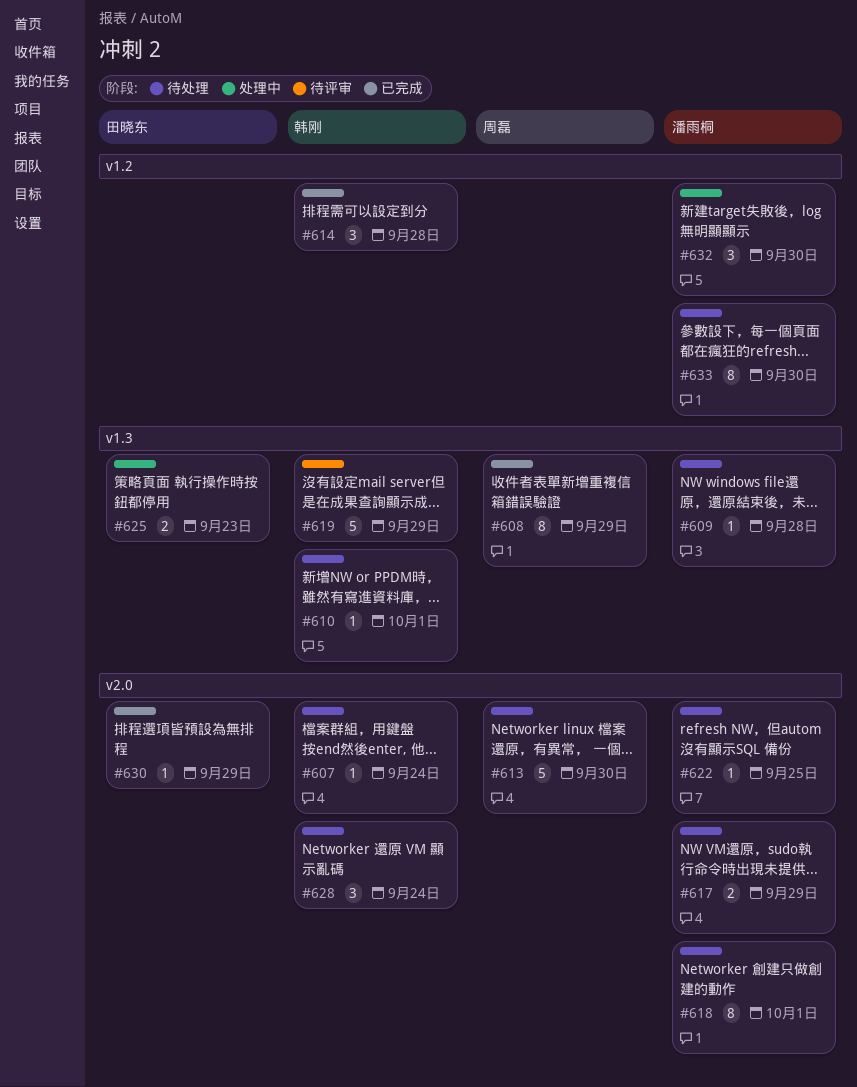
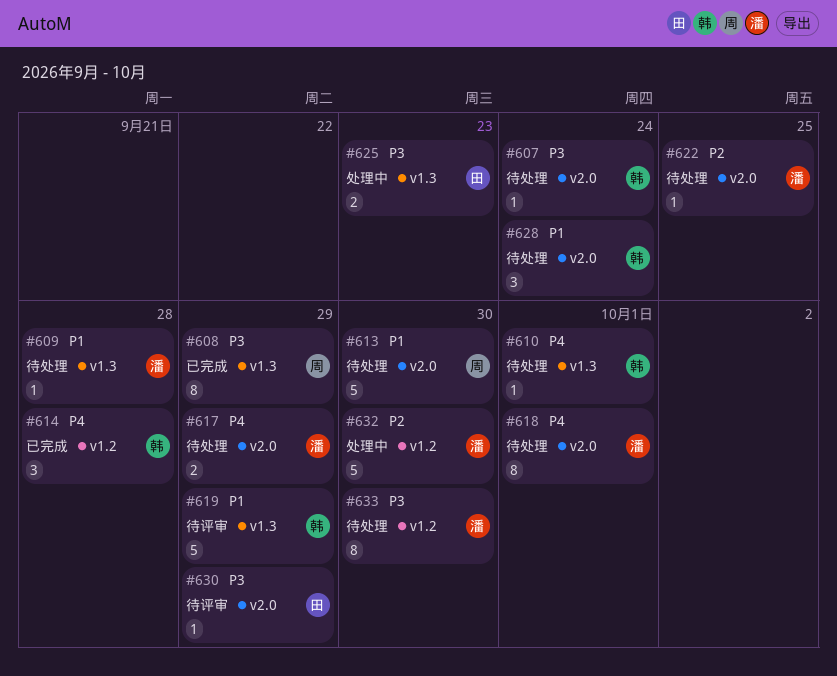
#630, status: 已完成 -> 待评审
#632, estimate: 3 -> 5

